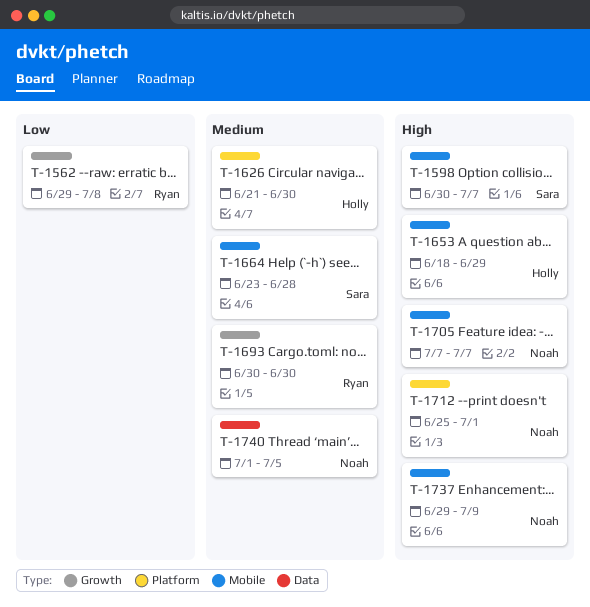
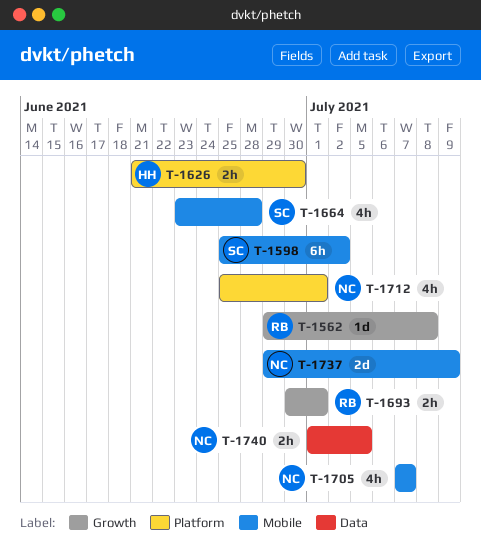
T-1598, start: Jun 30 -> Jun 25
T-1598, due: Jul 7 -> Jul 2
T-1653: present -> none
T-1693, due: Jun 30 -> Jul 1

